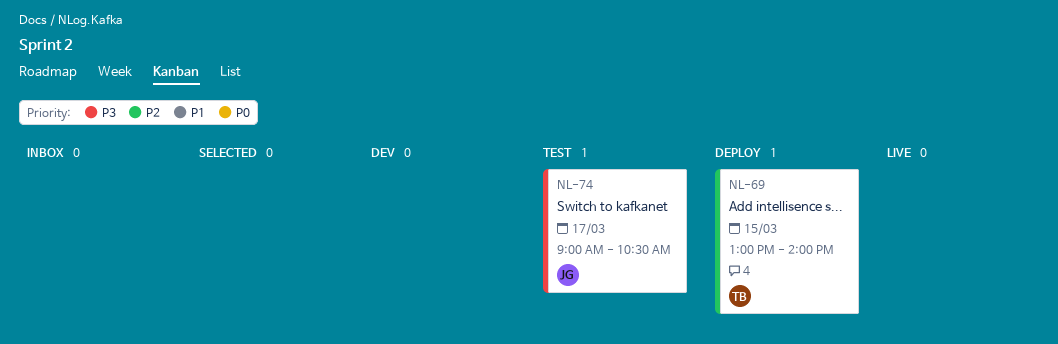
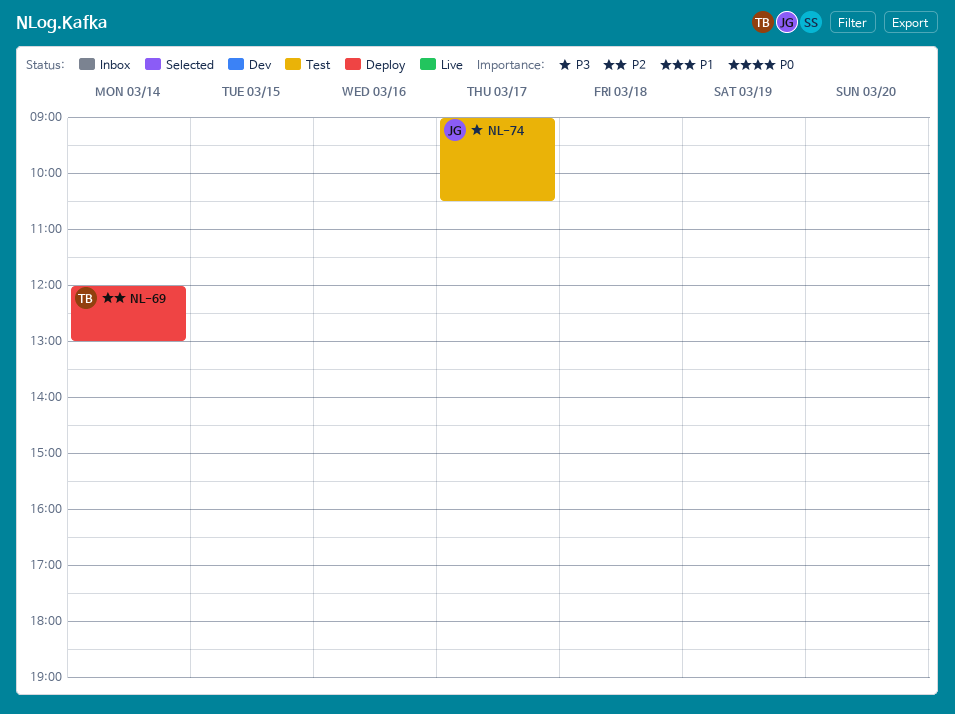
NL-69, day: Mar 15 -> Mar 14
NL-69, begins: 13:00 -> 12:00
NL-69, ends: 14:00 -> 13:00

